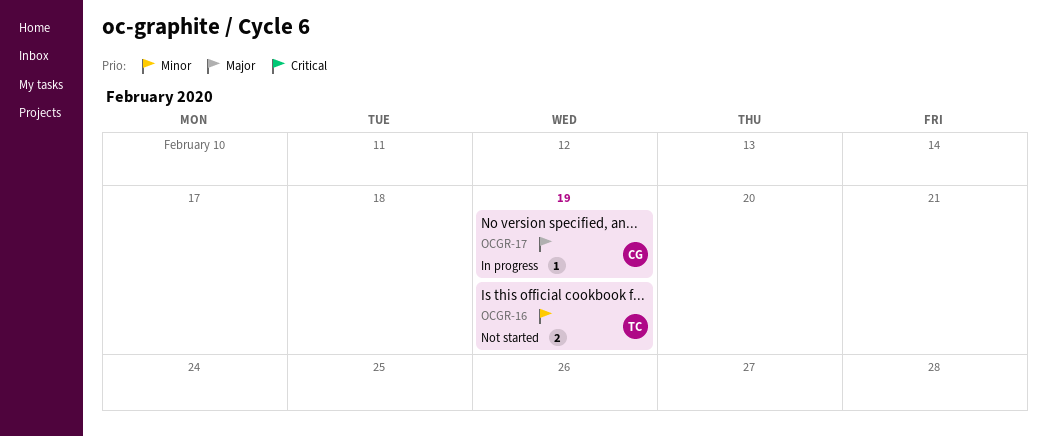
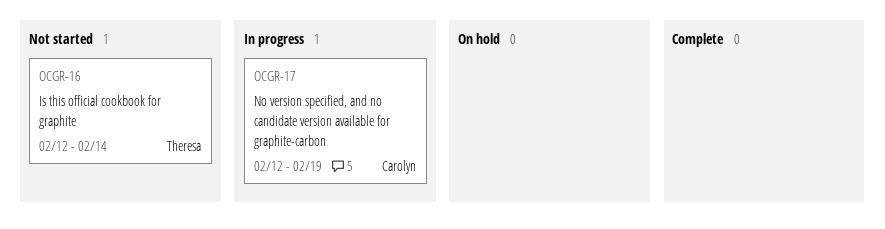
OCGR-16, due: Feb 19 -> Feb 14

